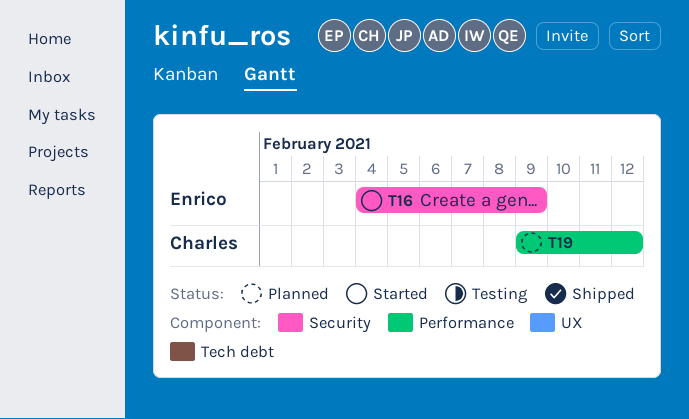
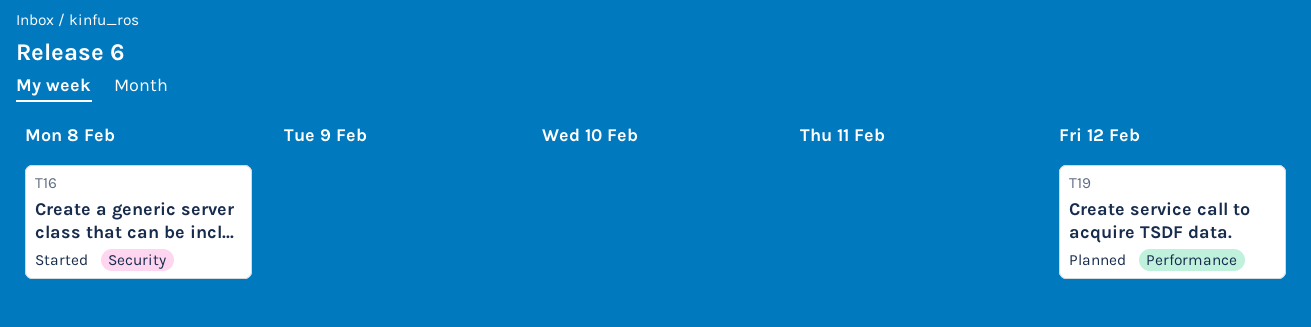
T16, due: Feb 9 -> Feb 8

